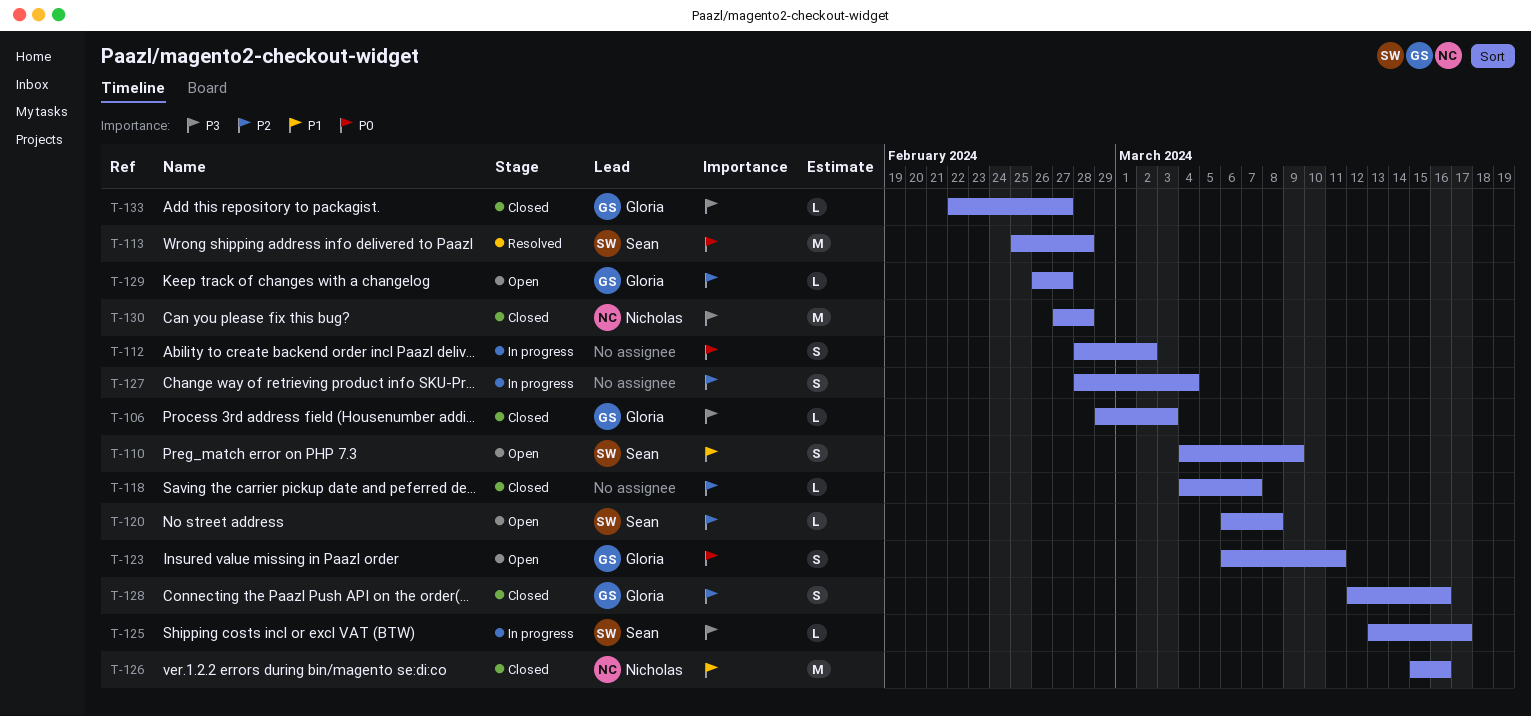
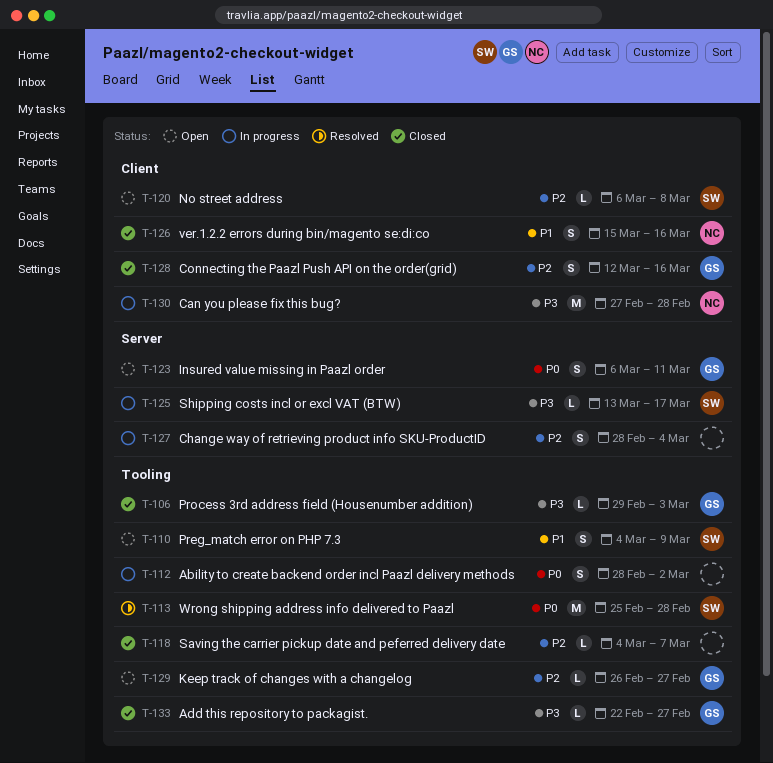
T-126, estimate: M -> S
T-130, status: Closed -> In progress

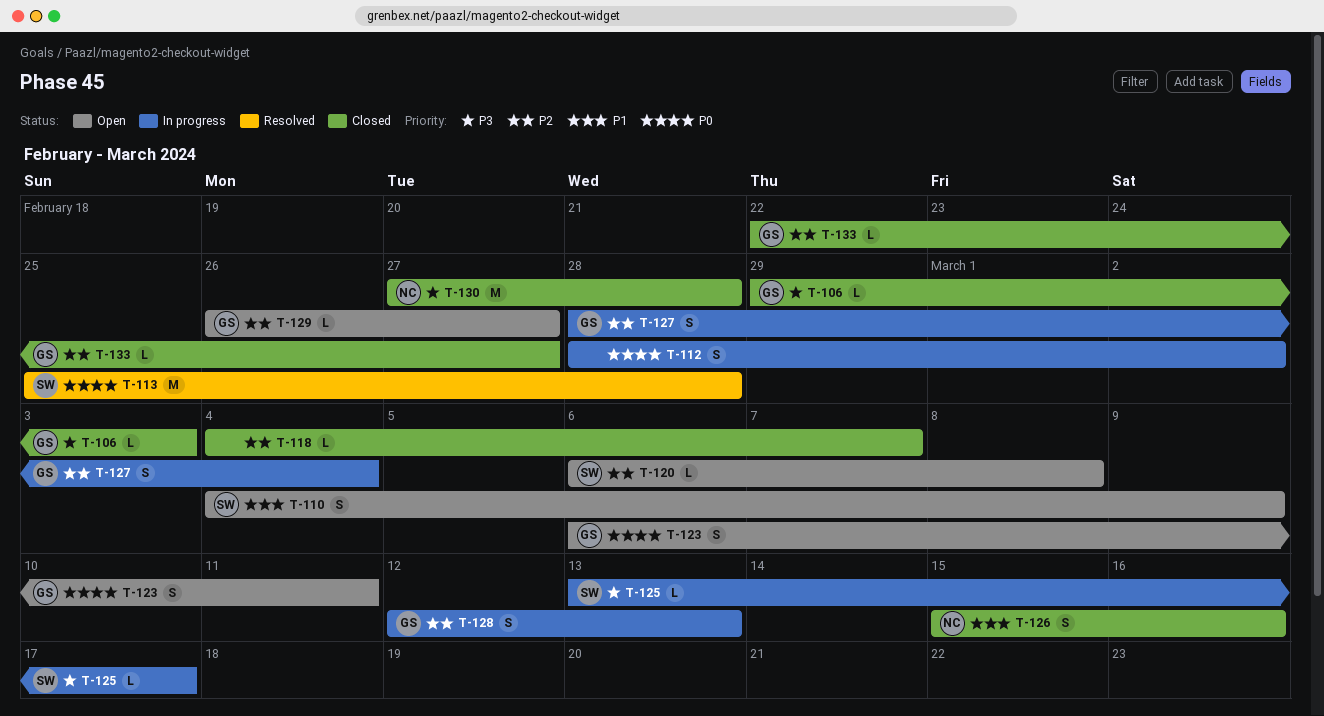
T-127, owner: none -> GS
T-128, status: Closed -> In progress
T-128, due: Mar 16 -> Mar 13
T-130, status: In progress -> Closed
T-133, priority: P3 -> P2

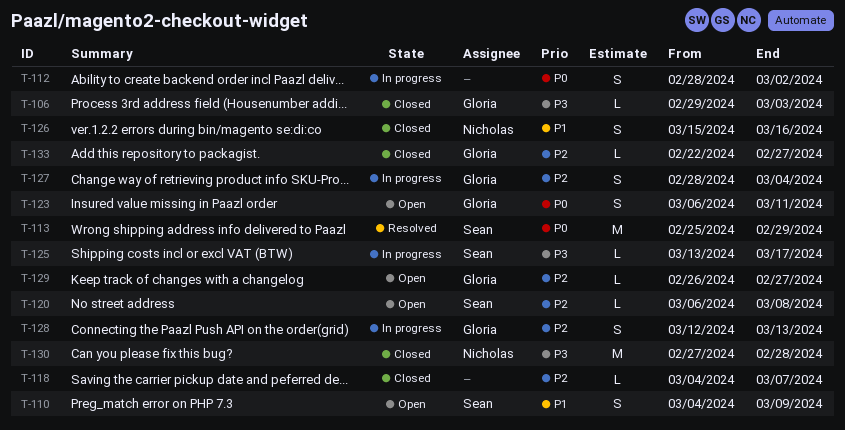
T-113, due: Feb 28 -> Feb 29

